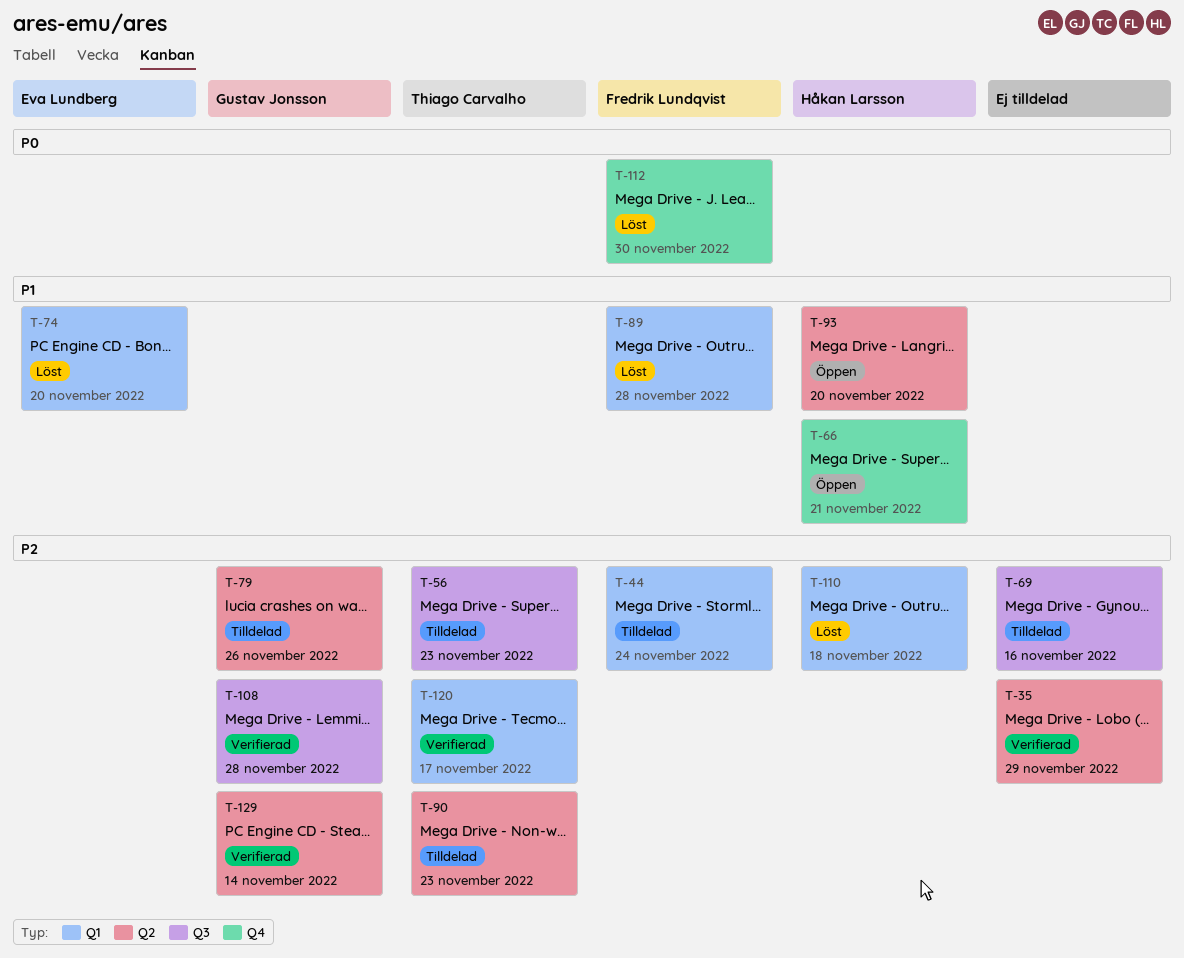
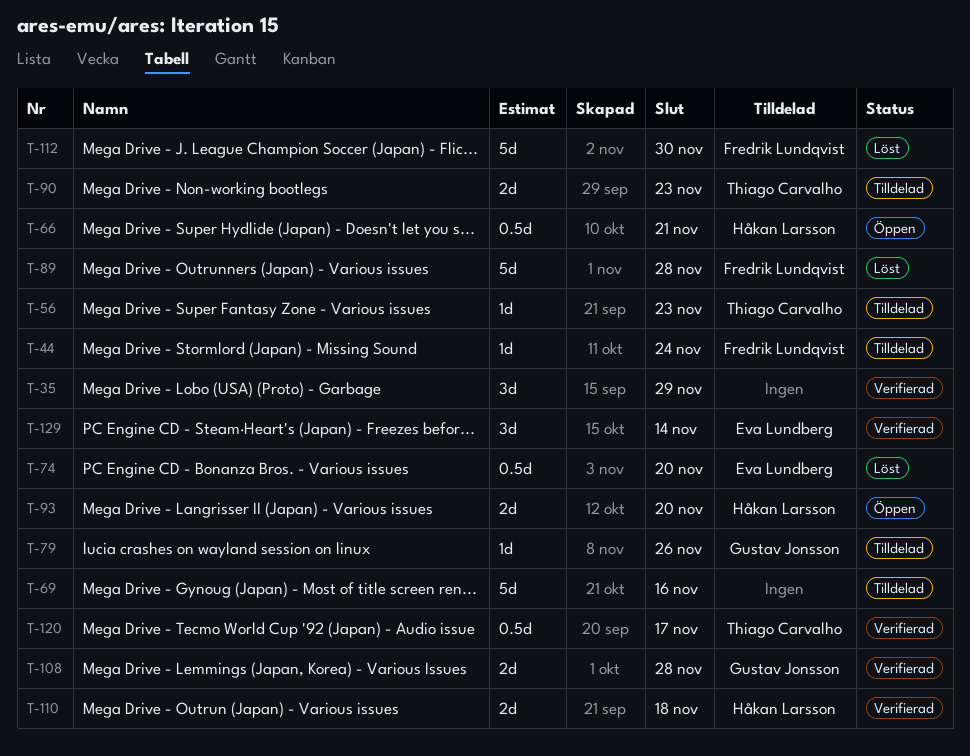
T-110, status: Löst -> Verifierad
T-129, owner: Gustav Jonsson -> Eva Lundberg

